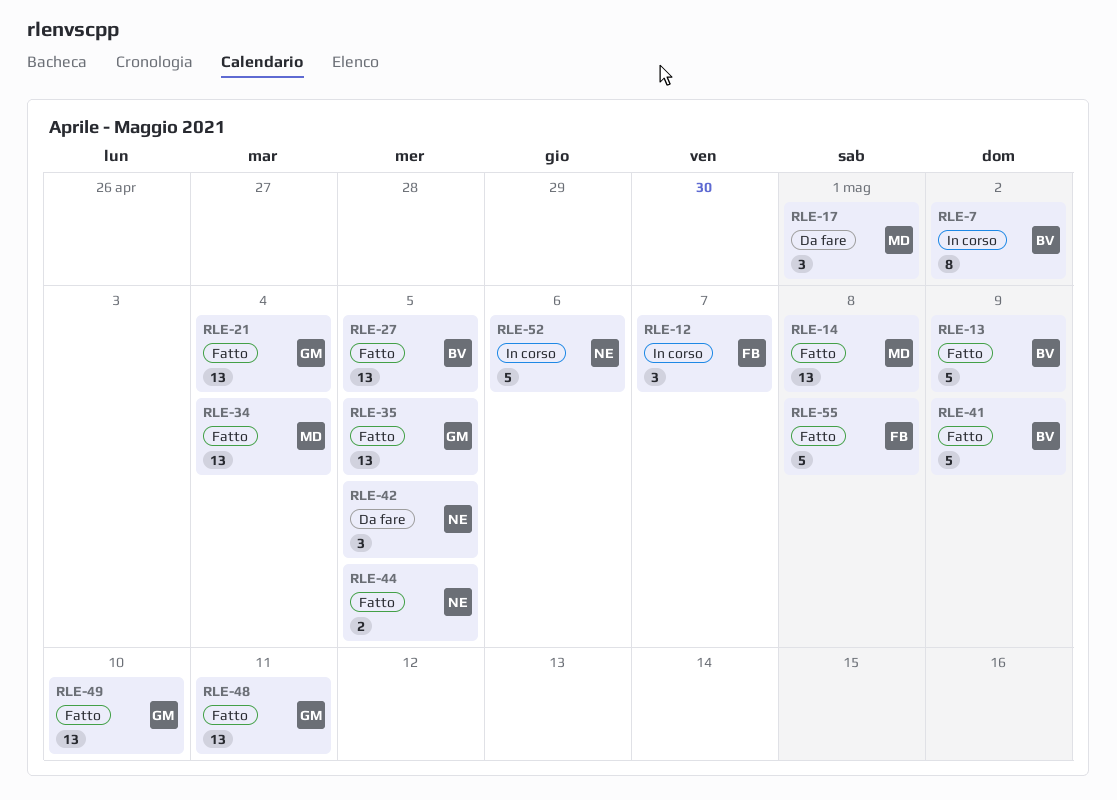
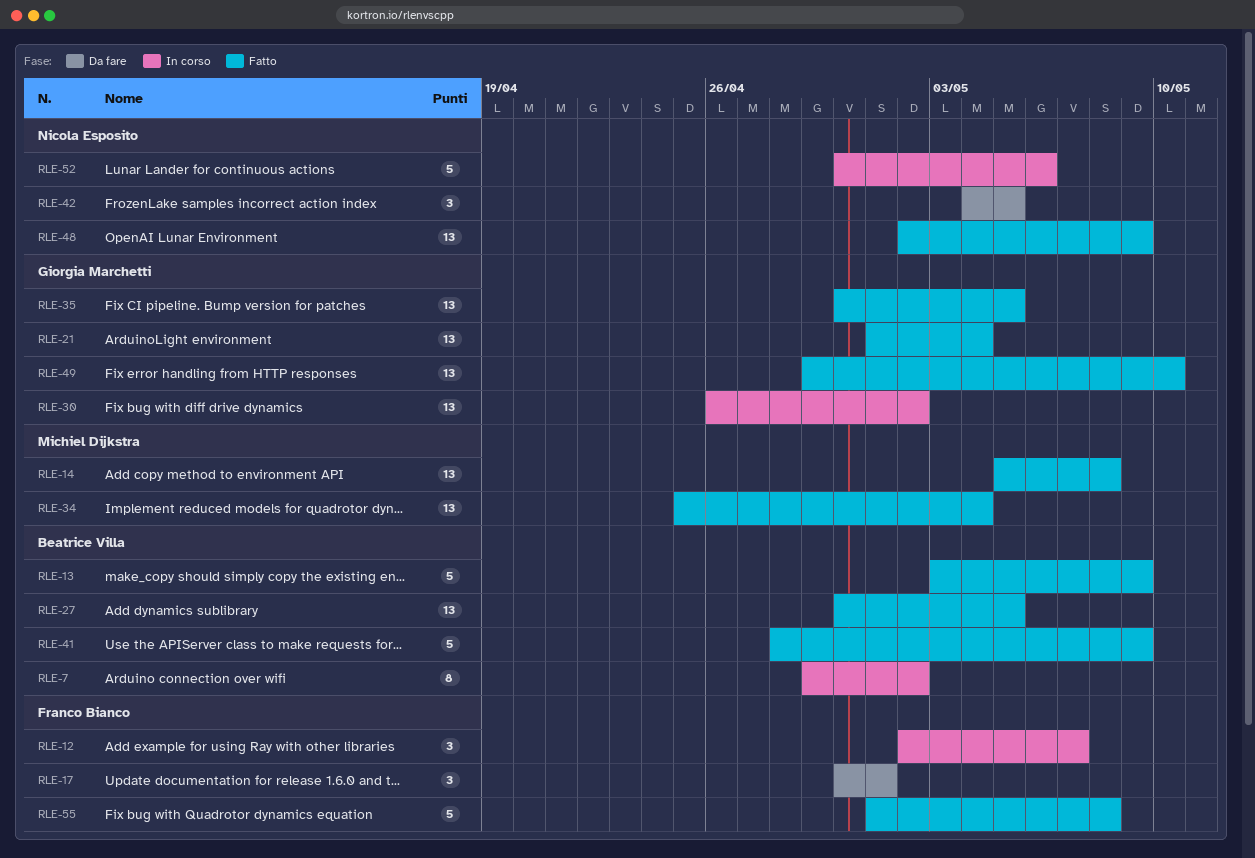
RLE-17, owner: Michiel Dijkstra -> Franco Bianco
RLE-30: none -> present
RLE-44: present -> none
RLE-48, owner: Giorgia Marchetti -> Nicola Esposito
RLE-48, due: May 11 -> May 9

